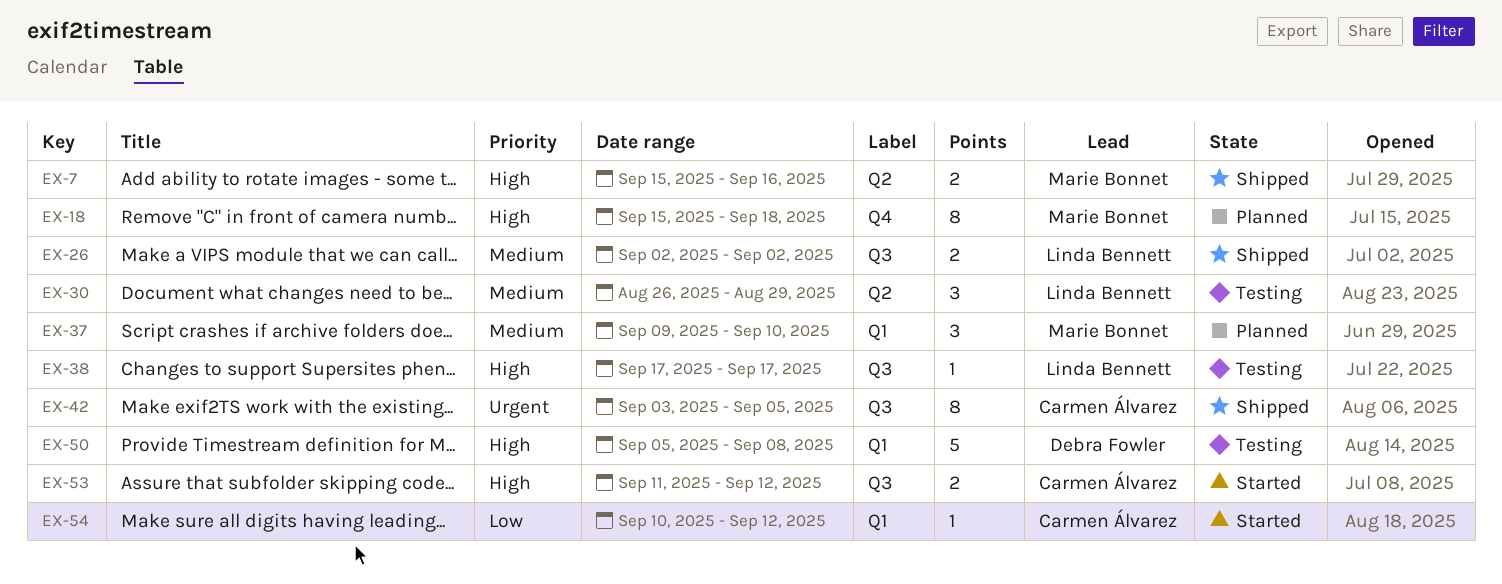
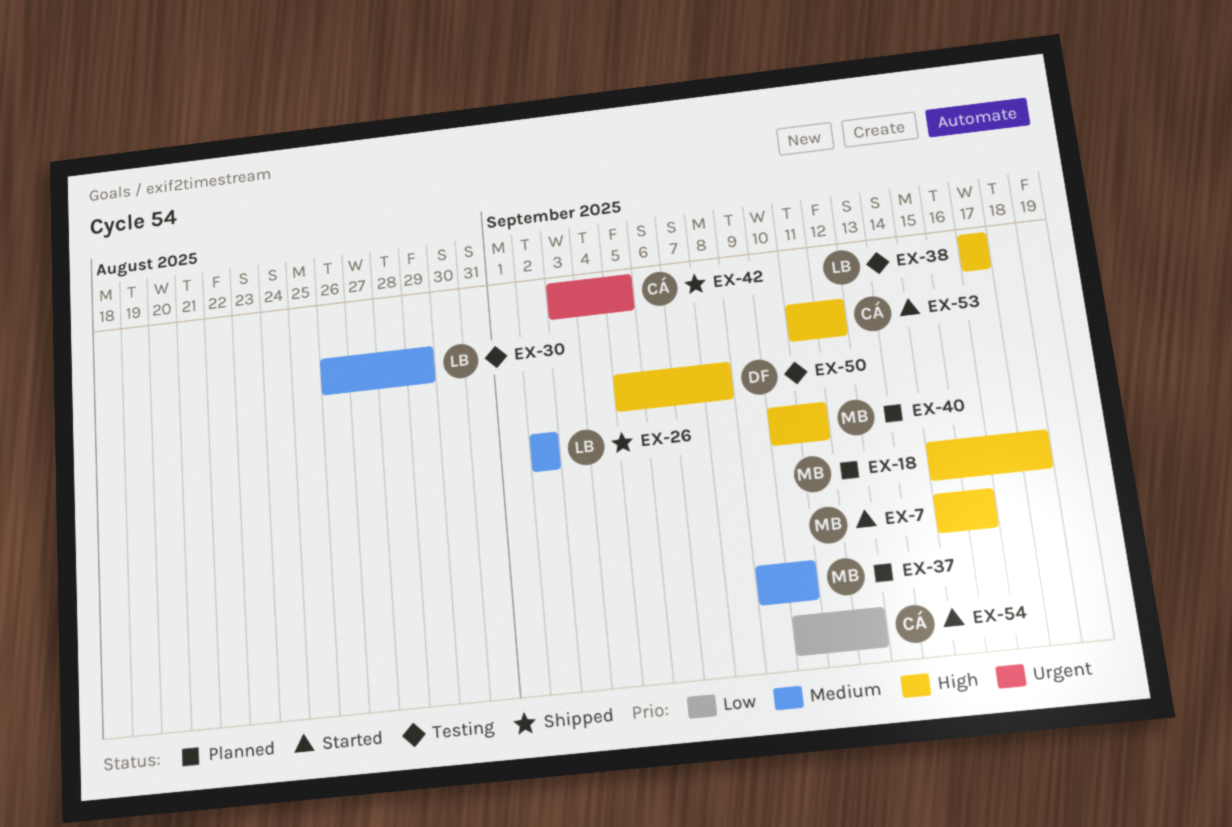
EX-7, status: Shipped -> Started
EX-40: none -> present

